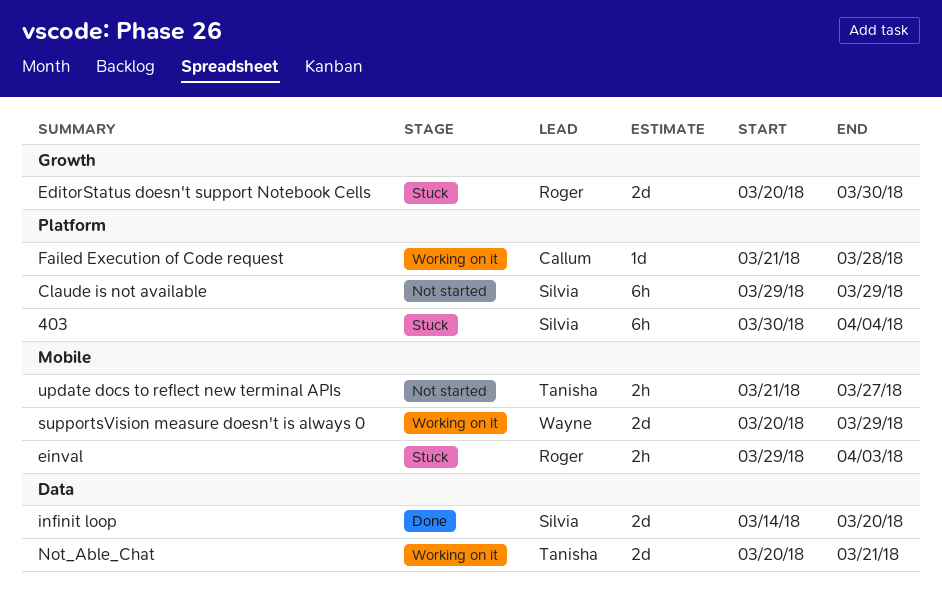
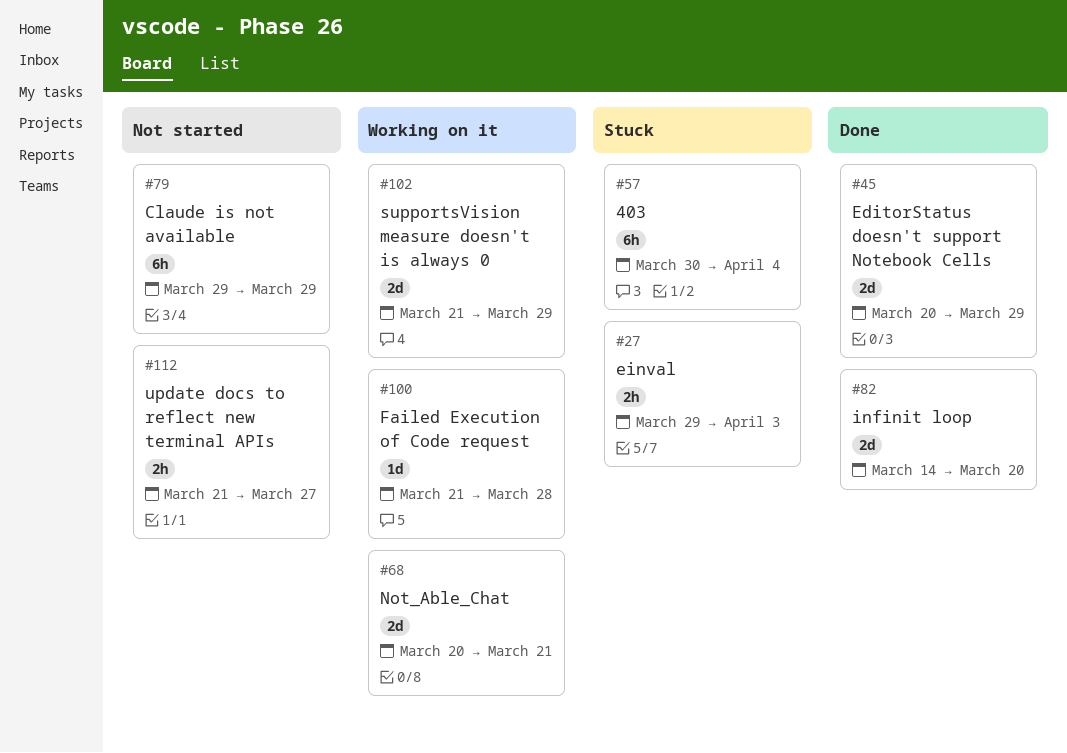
EditorStatus doesn't support Notebook Cells, status: Stuck -> Done
EditorStatus doesn't support Notebook Cells, due: Mar 30 -> Mar 29
supportsVision measure doesn't is always 0, start: Mar 20 -> Mar 21

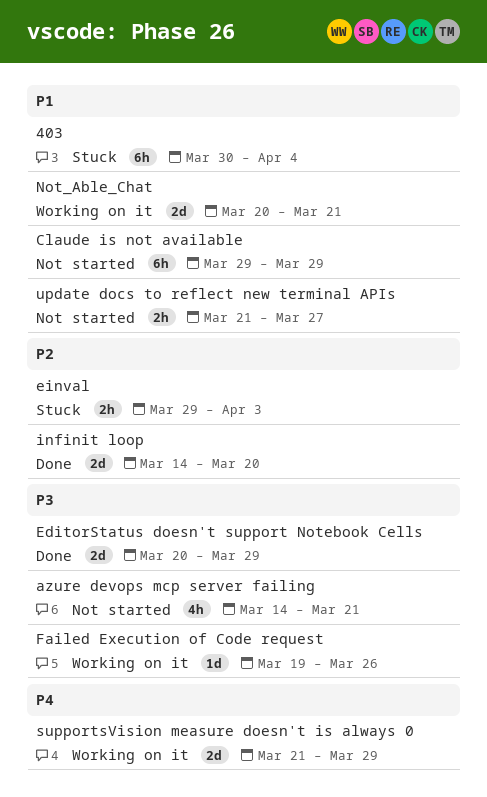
azure devops mcp server failing: none -> present
Failed Execution of Code request, start: Mar 21 -> Mar 19
Failed Execution of Code request, due: Mar 28 -> Mar 26

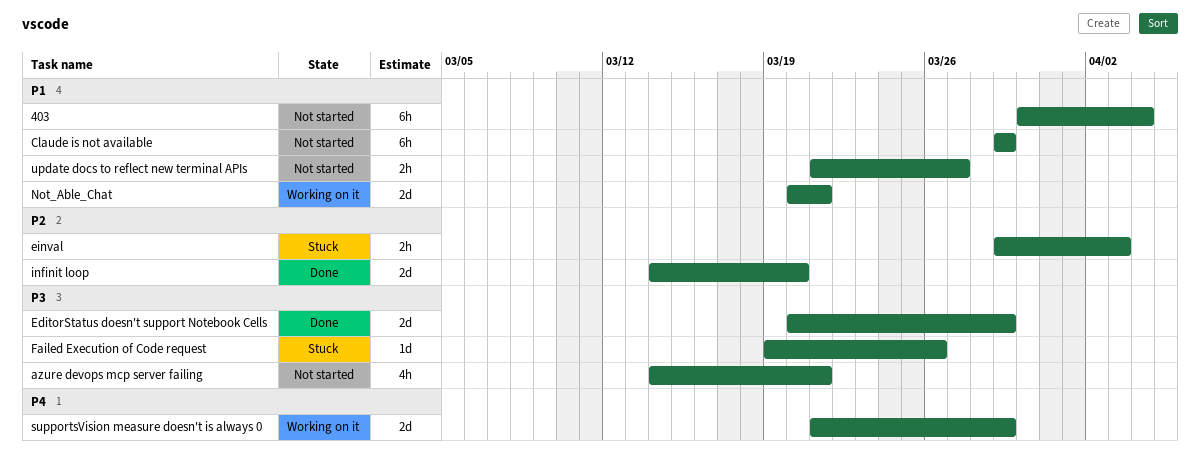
403, status: Stuck -> Not started
Failed Execution of Code request, status: Working on it -> Stuck

